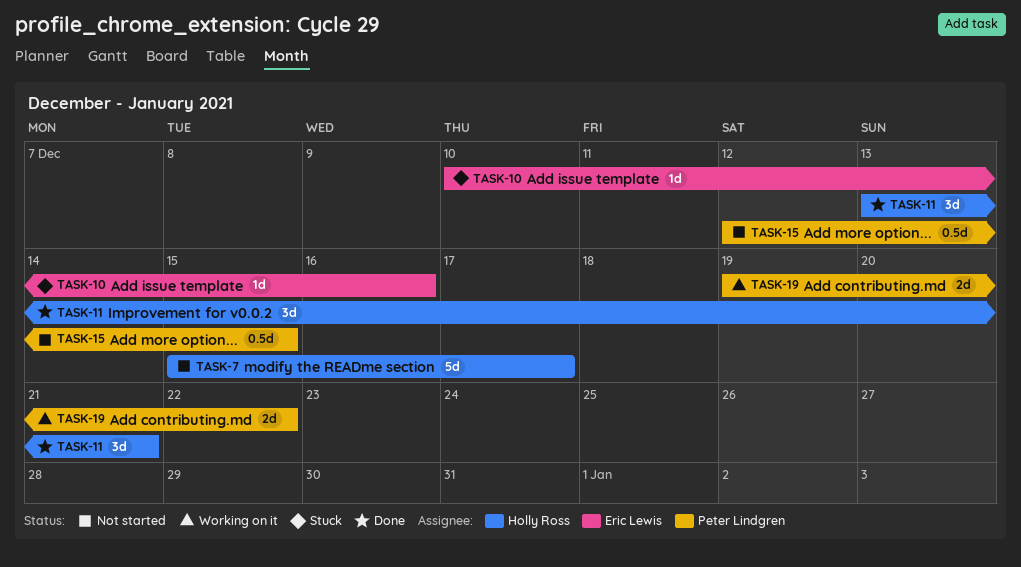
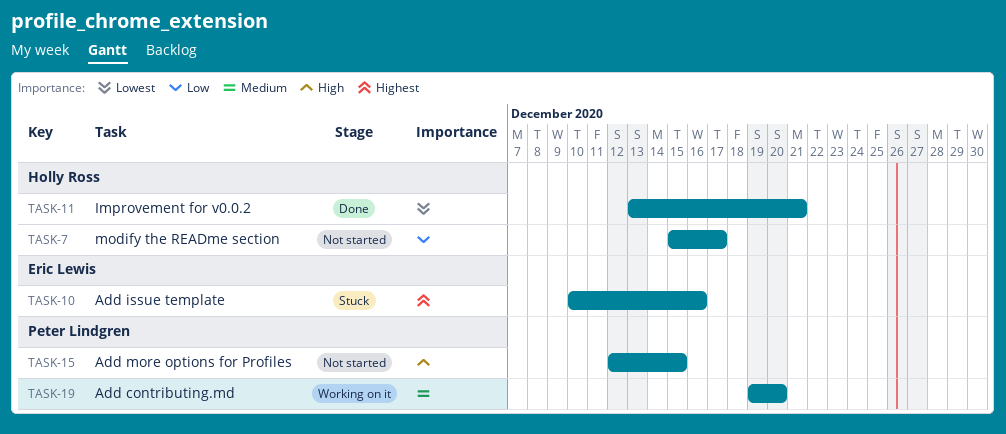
TASK-19, due: Dec 22 -> Dec 20

